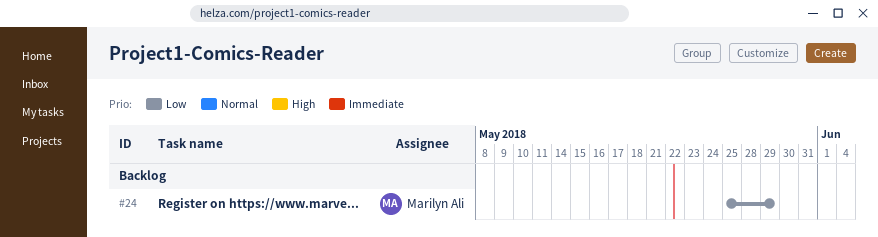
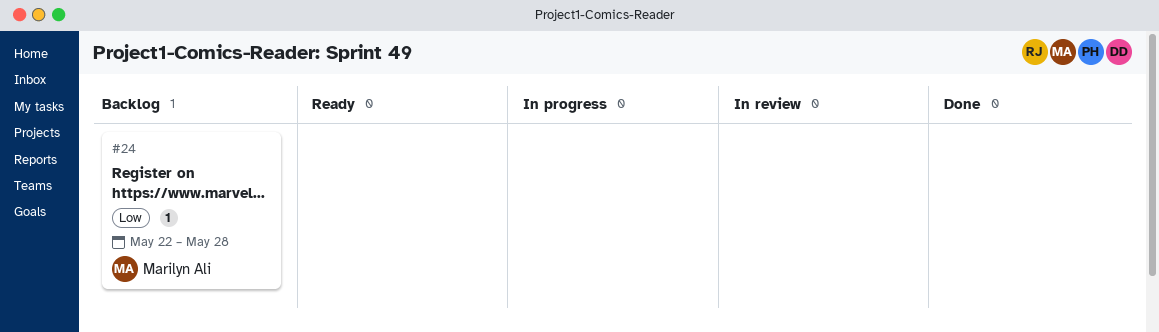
#24, start: May 25 -> May 22
#24, due: May 29 -> May 28

